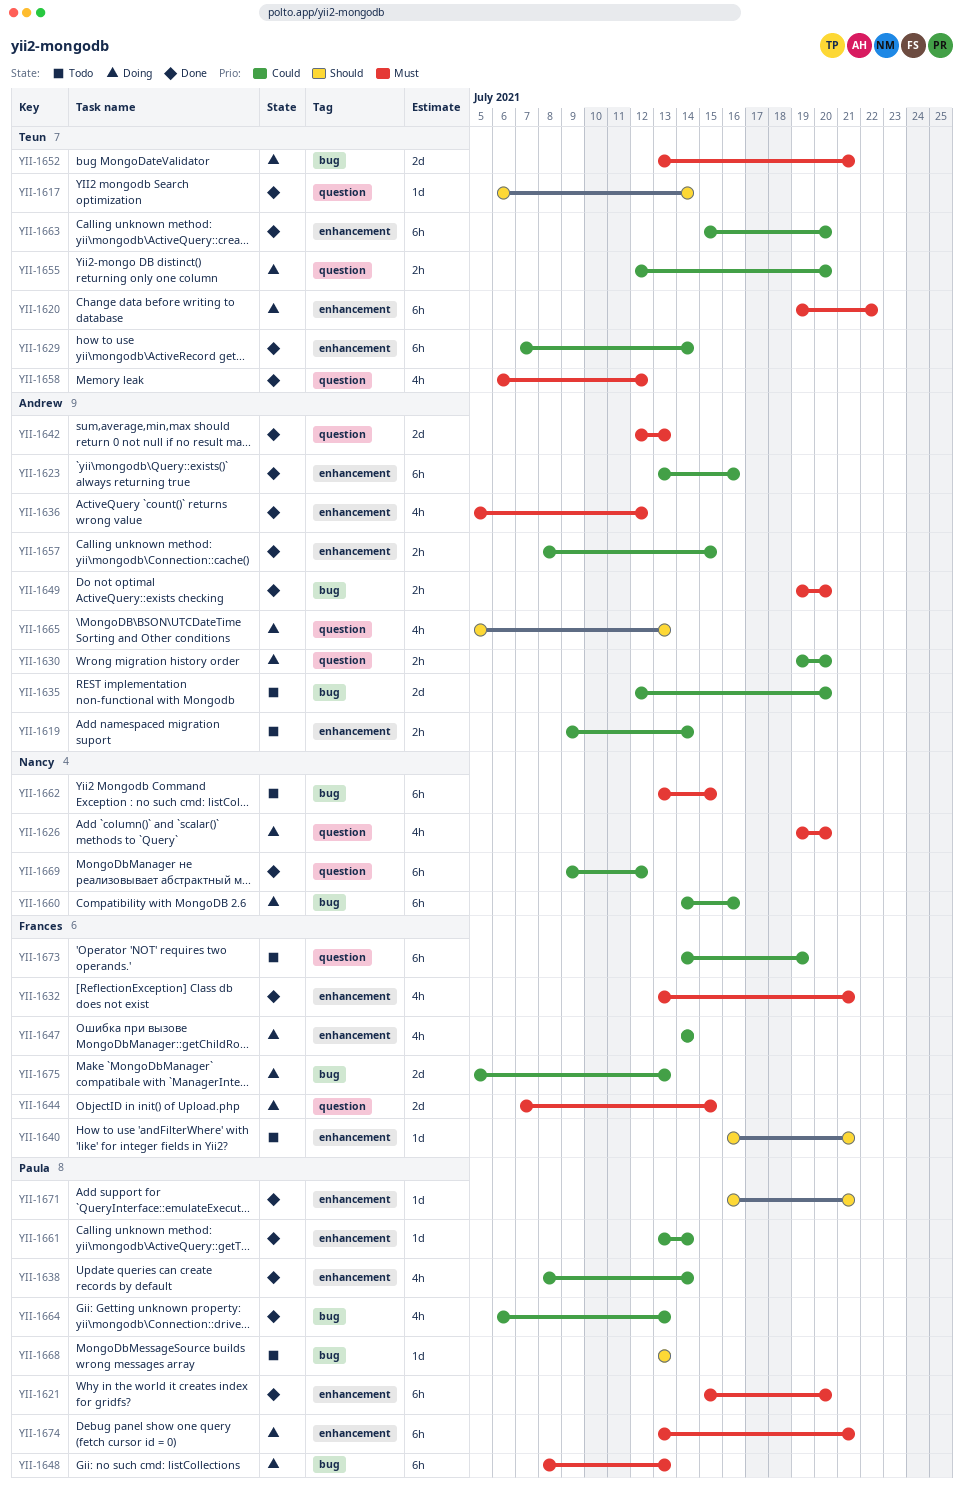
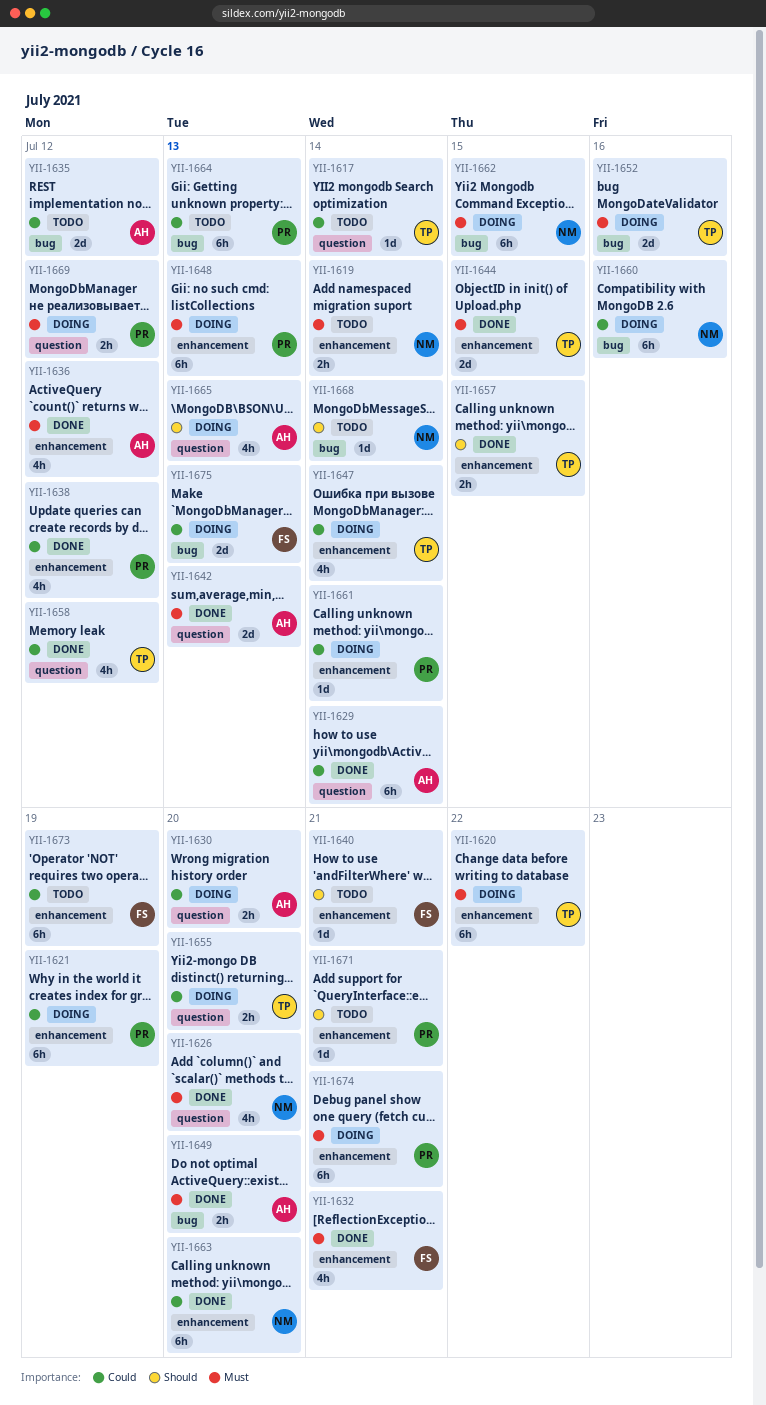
YII-1617, status: Done -> Todo
YII-1617, priority: Should -> Could
YII-1619, owner: Andrew -> Nancy
YII-1619, priority: Could -> Must
YII-1621, status: Done -> Doing
YII-1621, priority: Must -> Could
YII-1621, due: Jul 20 -> Jul 19
YII-1623: present -> none
YII-1626, status: Doing -> Done
YII-1629, owner: Teun -> Andrew
YII-1629, label: enhancement -> question
YII-1635, due: Jul 20 -> Jul 12
YII-1638, due: Jul 14 -> Jul 12
YII-1644, status: Doing -> Done
YII-1644, owner: Frances -> Teun
YII-1644, label: question -> enhancement
YII-1647, owner: Frances -> Teun
YII-1648, label: bug -> enhancement
YII-1652, due: Jul 21 -> Jul 16
YII-1657, owner: Andrew -> Teun
YII-1657, priority: Could -> Should
YII-1658, priority: Must -> Could
YII-1661, status: Done -> Doing
YII-1662, status: Todo -> Doing
YII-1663, owner: Teun -> Nancy
YII-1664, status: Done -> Todo
YII-1664, estimate: 4h -> 6h
YII-1668, owner: Paula -> Nancy
YII-1668, due: Jul 13 -> Jul 14
YII-1669, status: Done -> Doing
YII-1669, owner: Nancy -> Paula
YII-1669, priority: Could -> Must
YII-1669, estimate: 6h -> 2h
YII-1671, status: Done -> Todo
YII-1673, label: question -> enhancement

